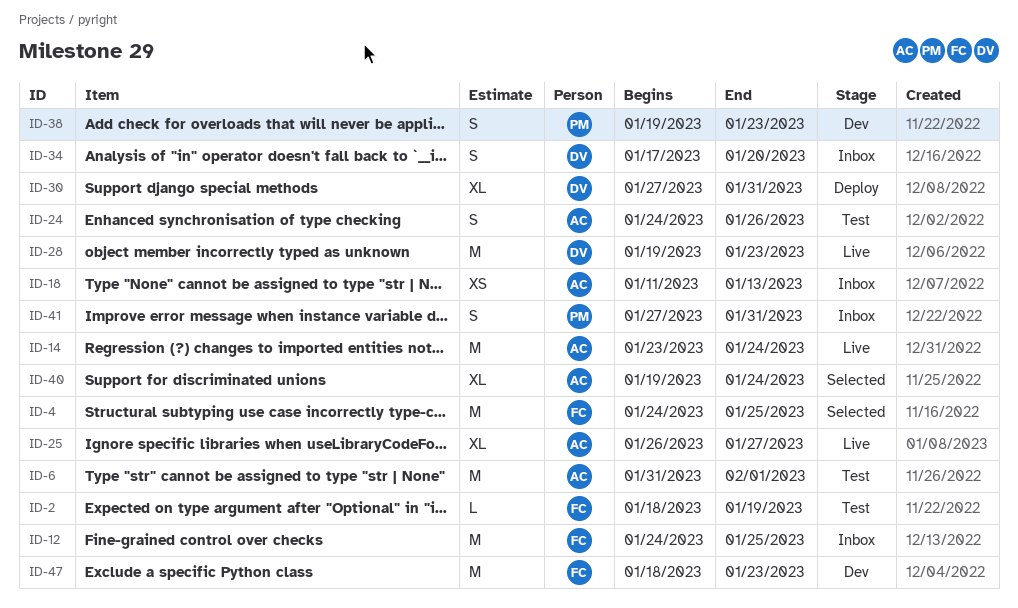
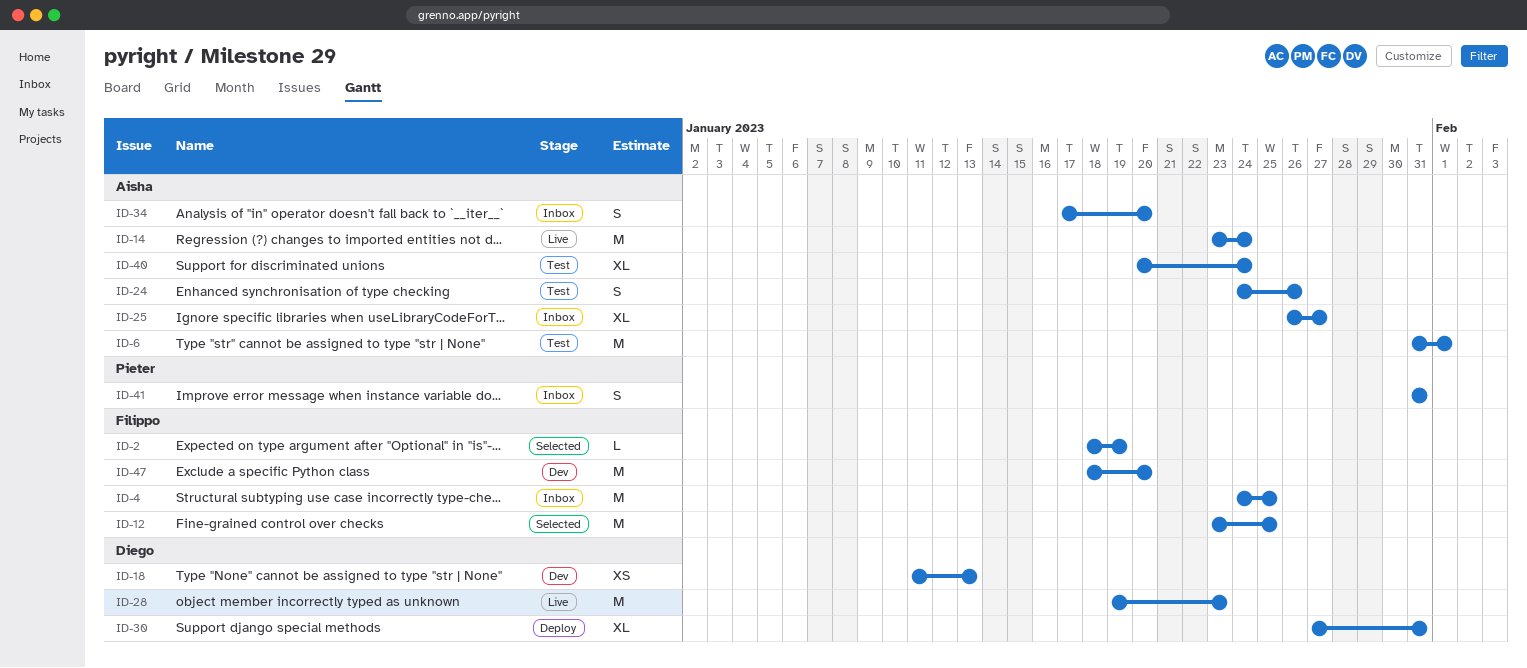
ID-2, status: Test -> Selected
ID-4, status: Selected -> Inbox
ID-12, status: Inbox -> Selected
ID-12, start: Jan 24 -> Jan 23
ID-18, status: Inbox -> Dev
ID-18, owner: Aisha -> Diego
ID-25, status: Live -> Inbox
ID-34, owner: Diego -> Aisha
ID-38: present -> none
ID-40, status: Selected -> Test
ID-40, start: Jan 19 -> Jan 20
ID-41, start: Jan 27 -> Jan 31
ID-47, due: Jan 23 -> Jan 20

